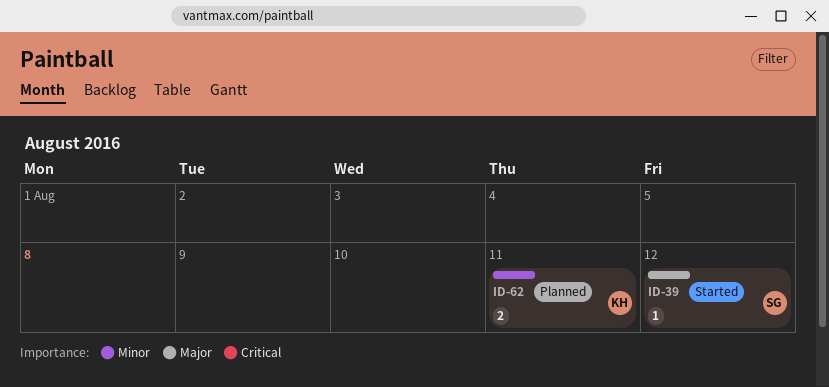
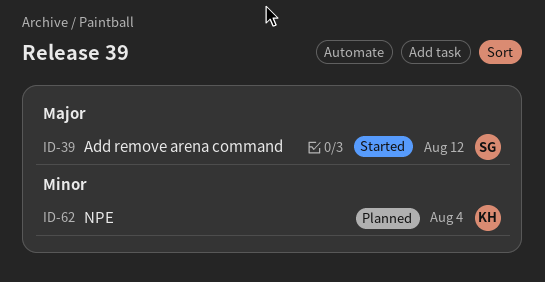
ID-62, due: Aug 11 -> Aug 4

